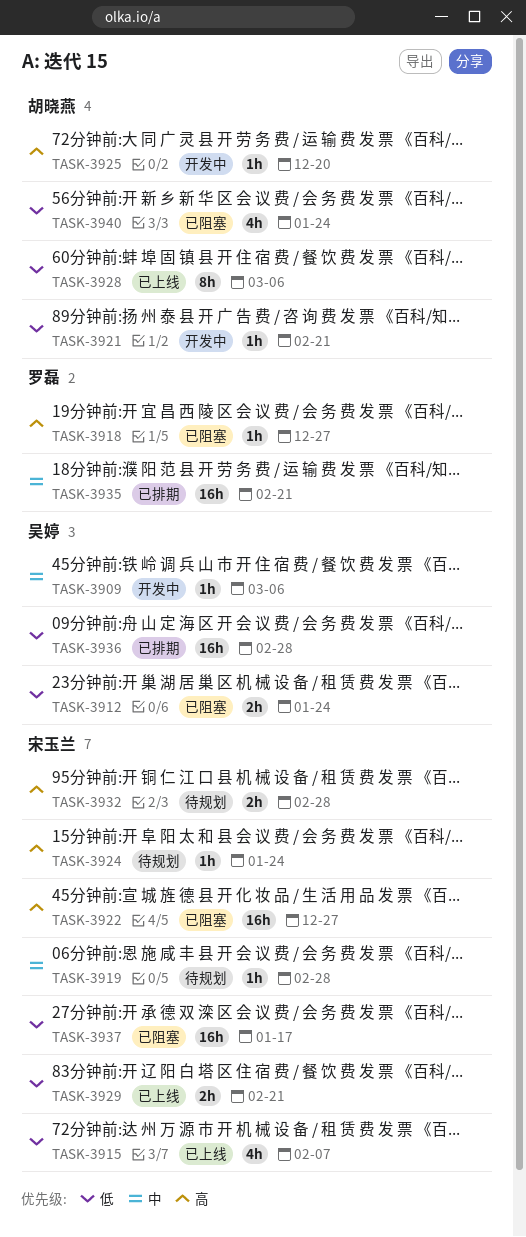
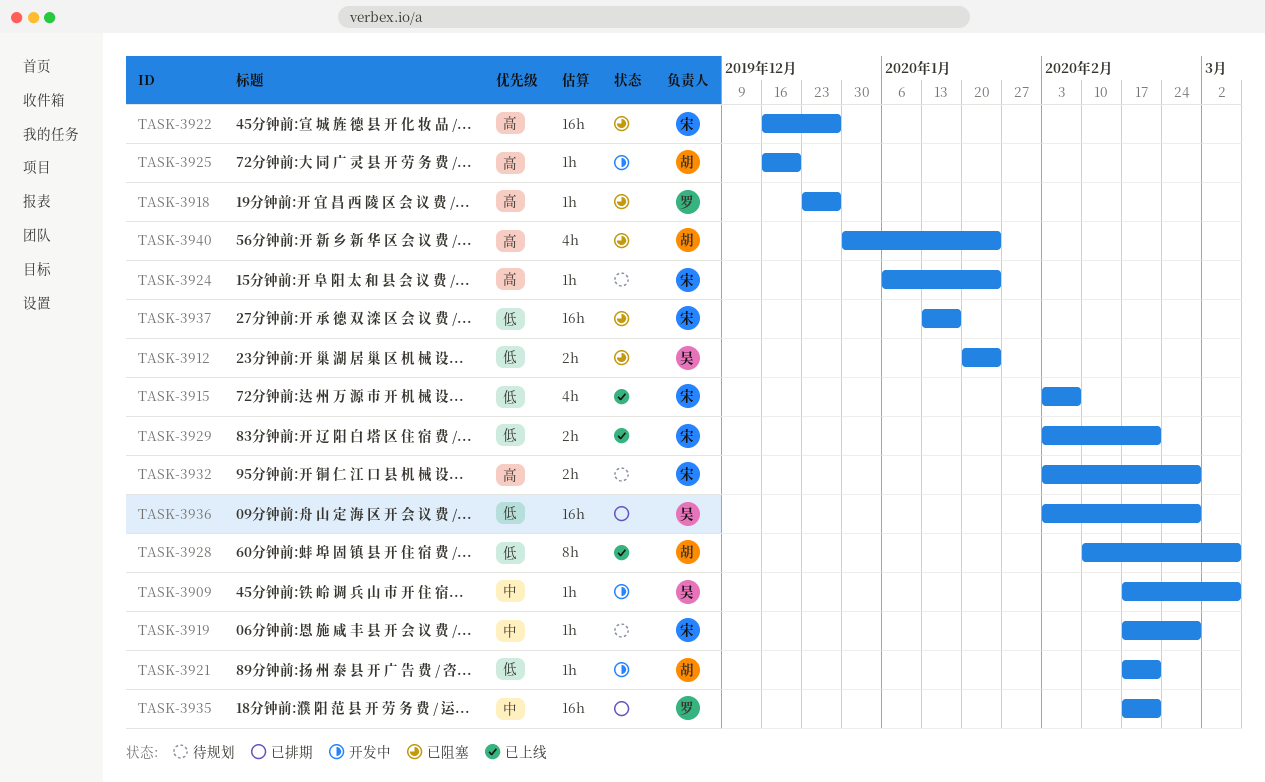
TASK-3940, priority: 低 -> 高

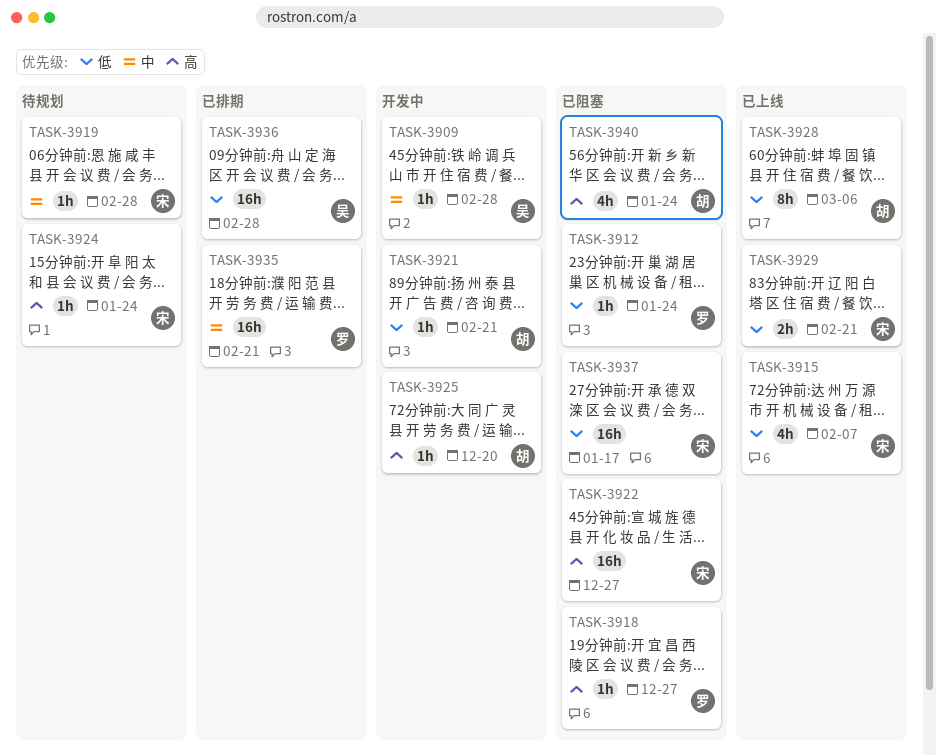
TASK-3909, due: Mar 6 -> Feb 28
TASK-3912, owner: 吴 -> 罗
TASK-3912, estimate: 2h -> 1h
TASK-3932: present -> none

